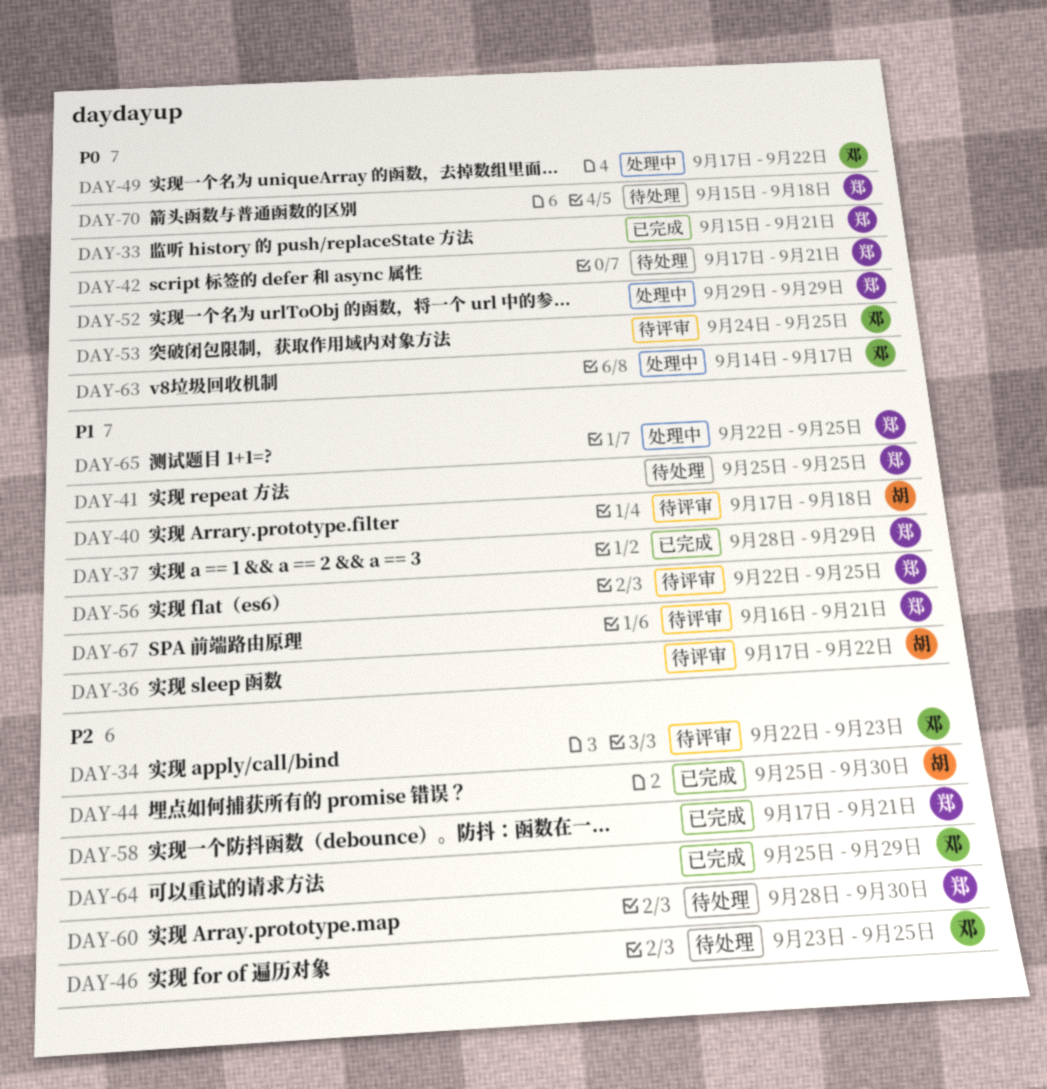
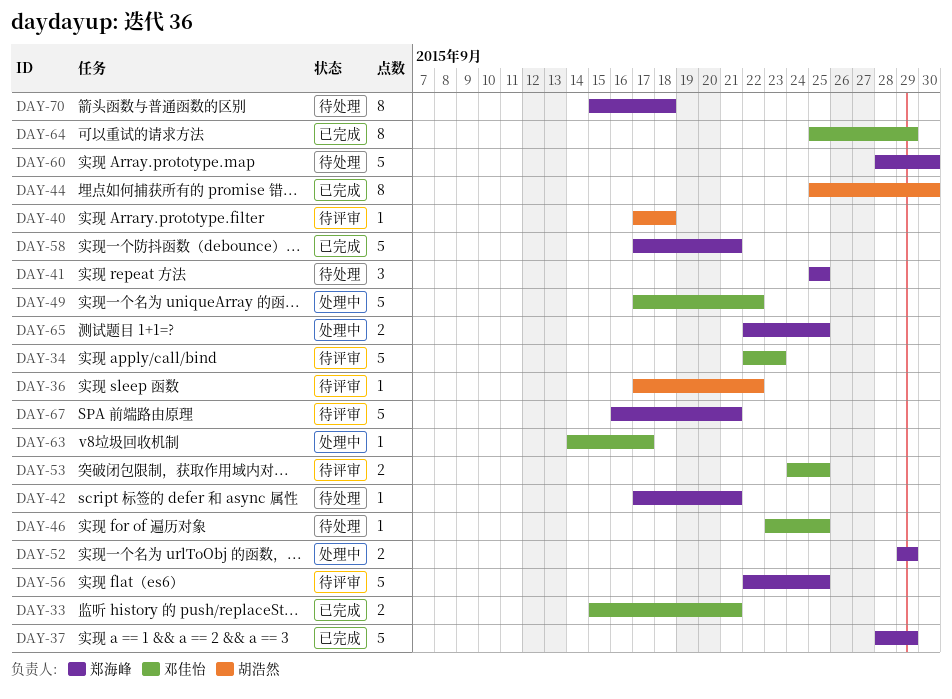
DAY-33, owner: 郑海峰 -> 邓佳怡

